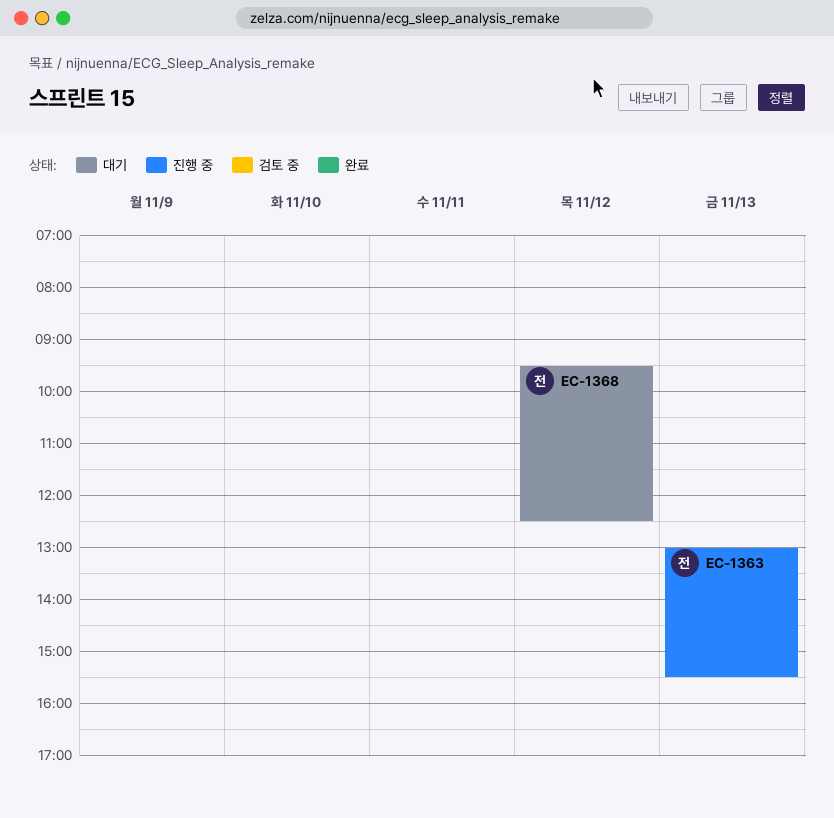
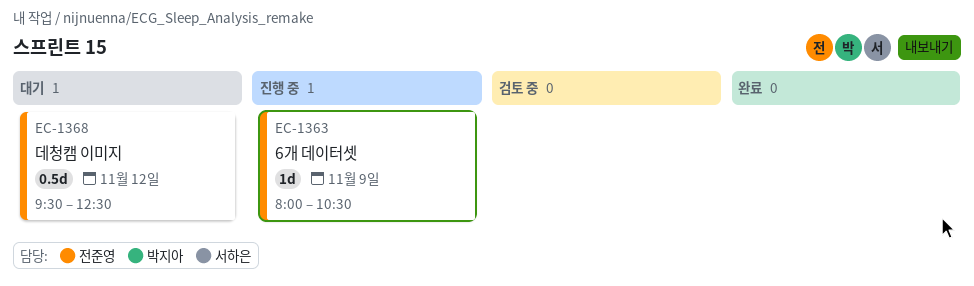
EC-1363, day: Nov 13 -> Nov 9
EC-1363, begins: 13:00 -> 08:00
EC-1363, ends: 15:30 -> 10:30

